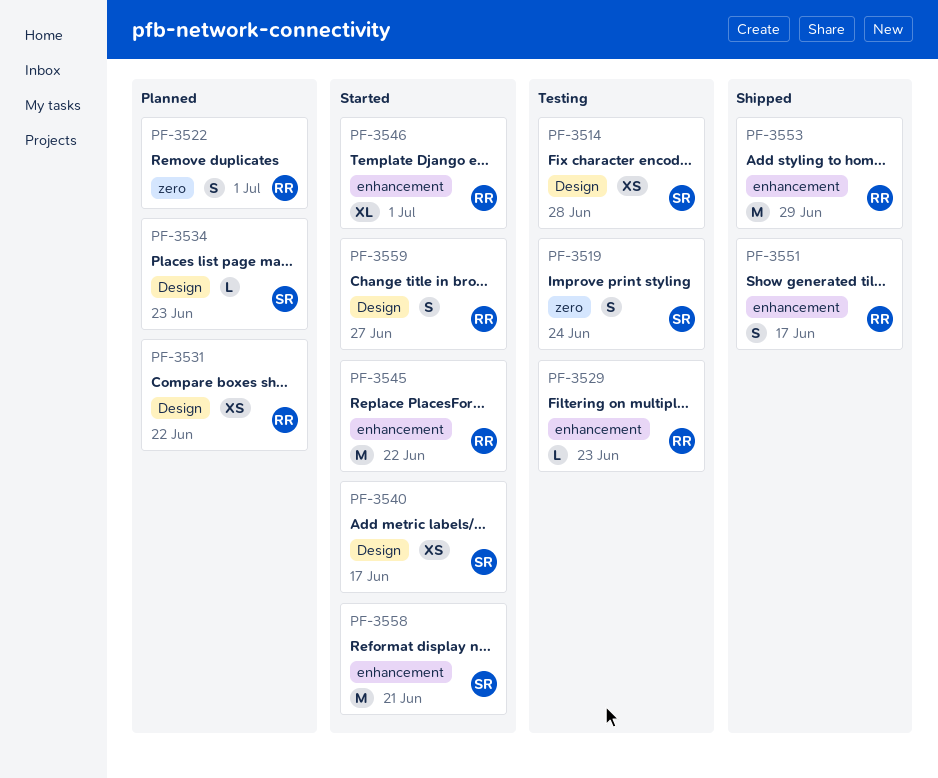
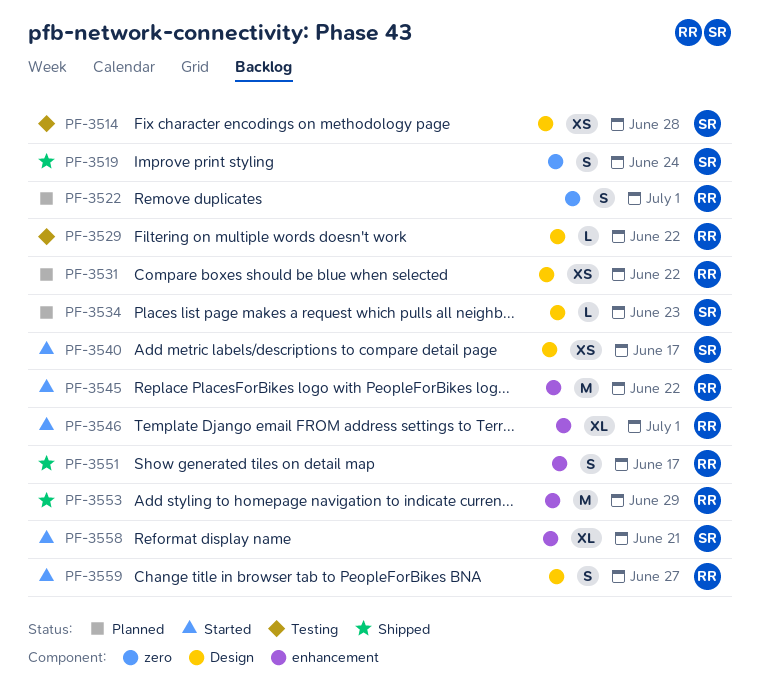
PF-3519, status: Testing -> Shipped
PF-3529, label: enhancement -> Design
PF-3529, due: Jun 23 -> Jun 22
PF-3558, estimate: M -> XL

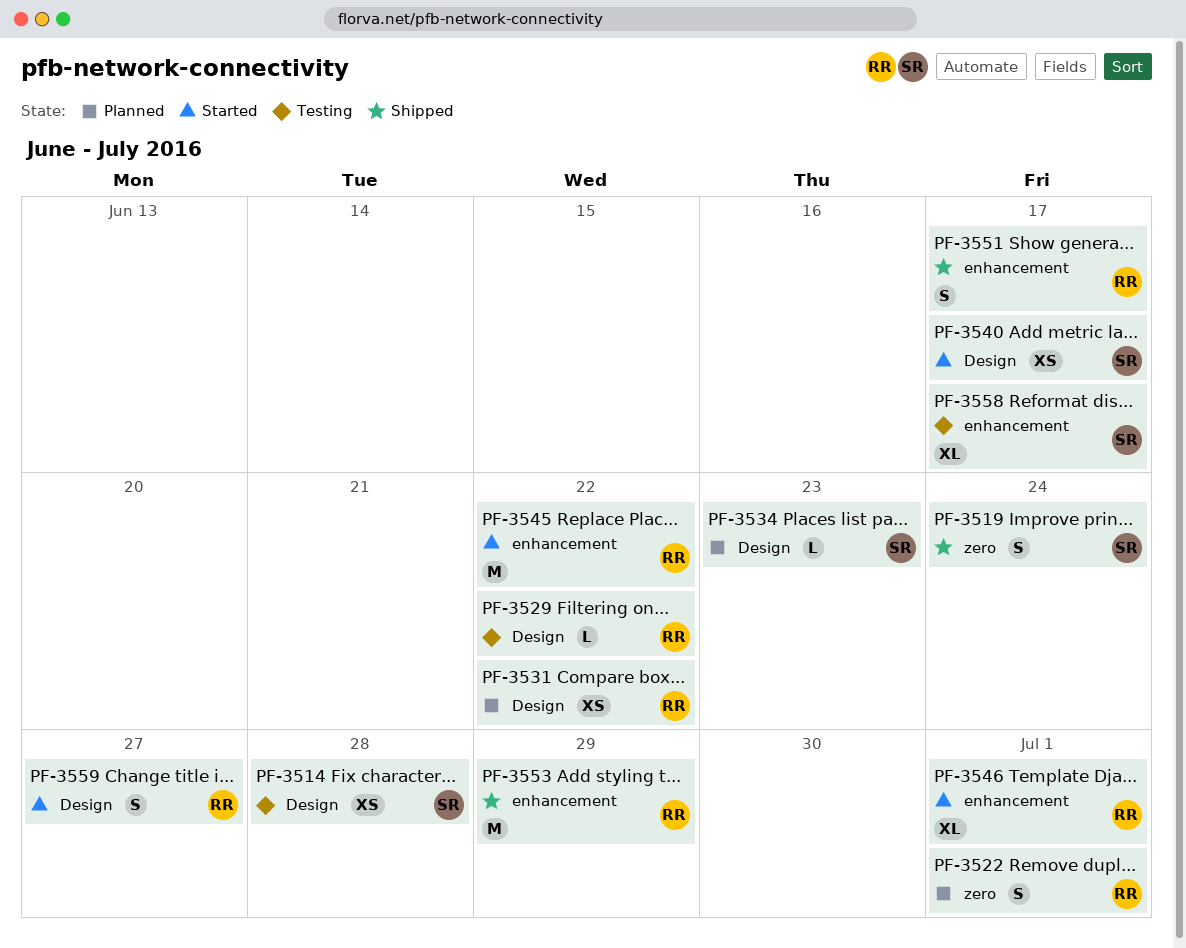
PF-3558, status: Started -> Testing
PF-3558, due: Jun 21 -> Jun 17

